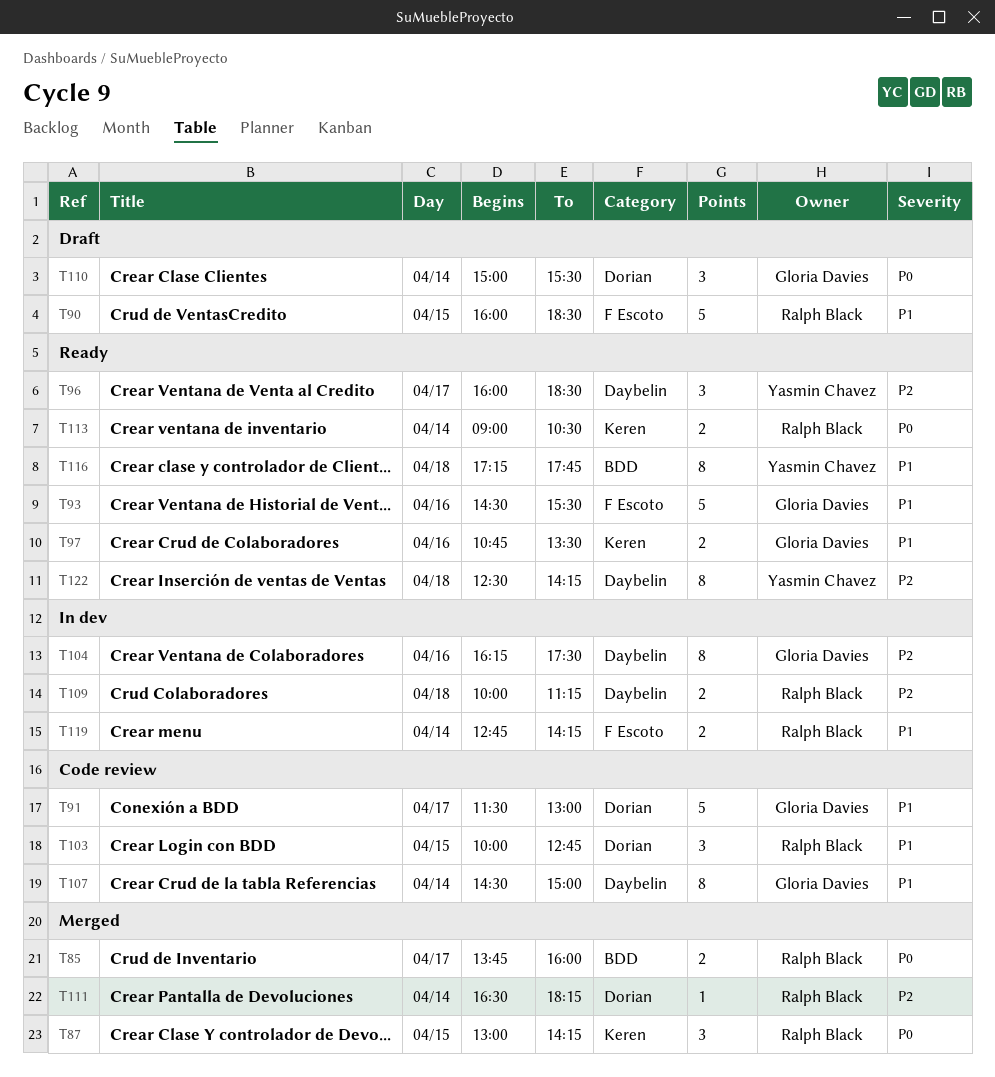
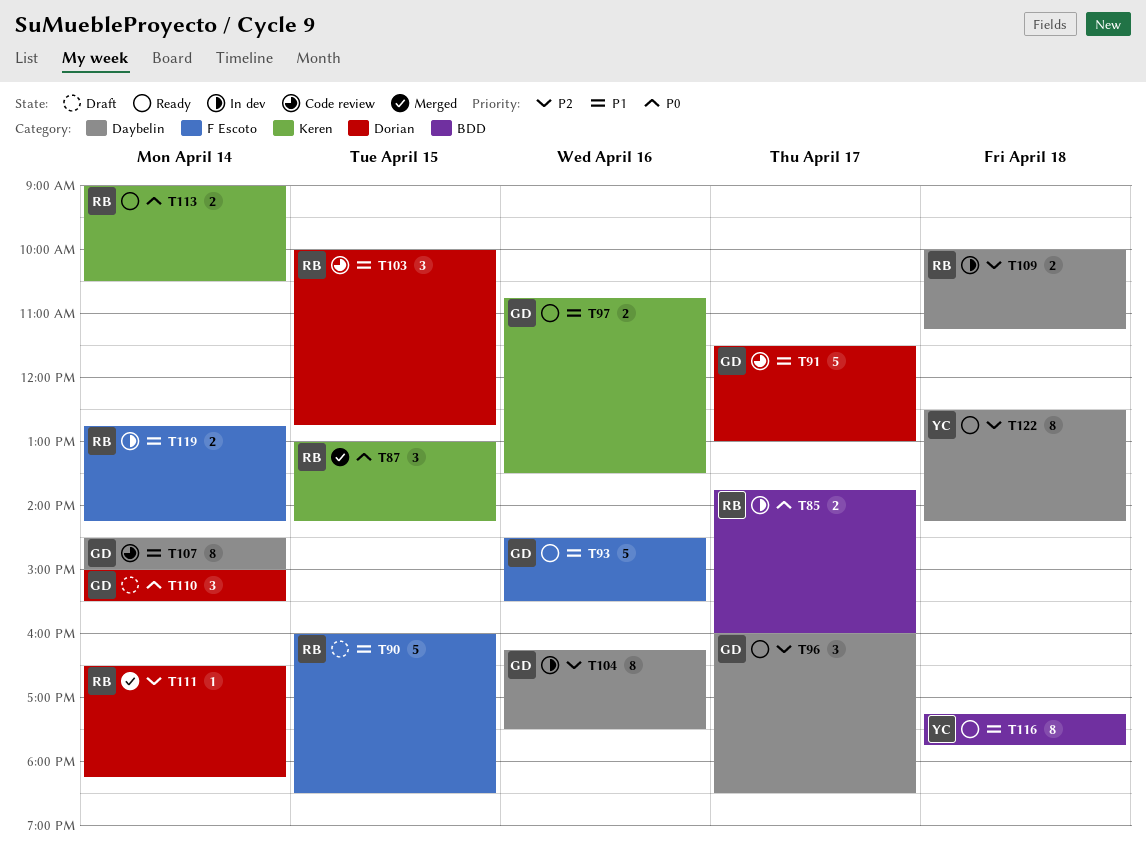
T85, status: Merged -> In dev
T96, owner: Yasmin Chavez -> Gloria Davies

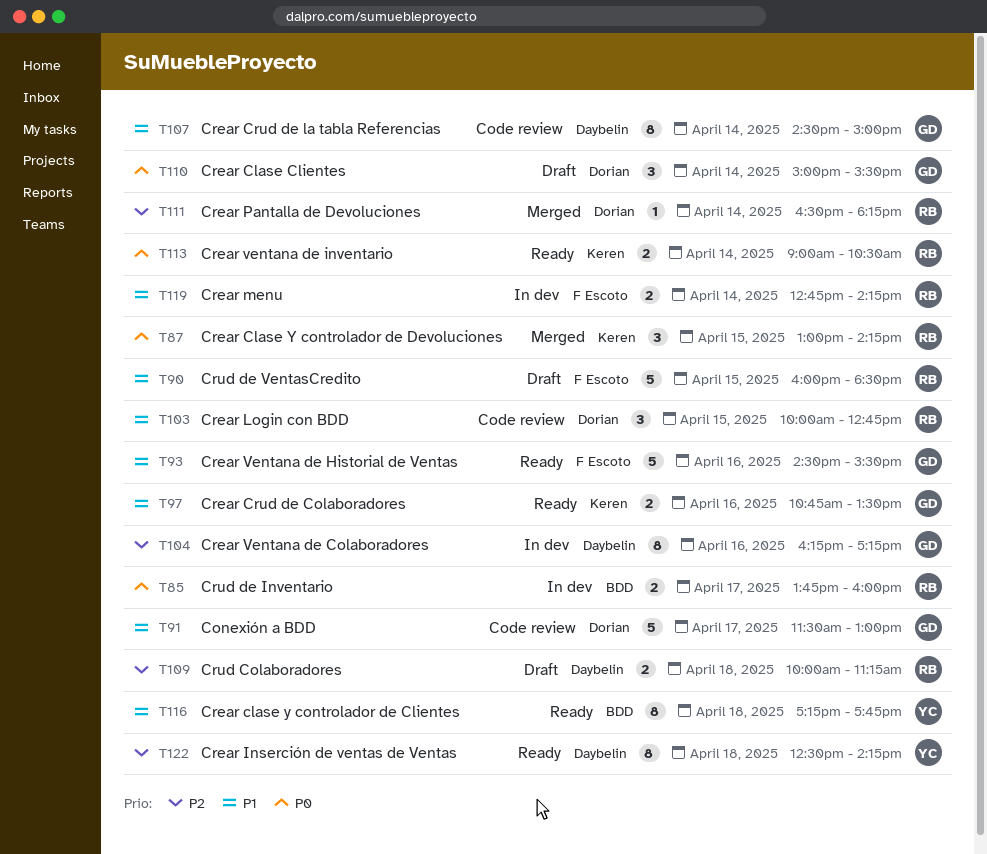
T96: present -> none
T104, ends: 17:30 -> 17:15
T109, status: In dev -> Draft

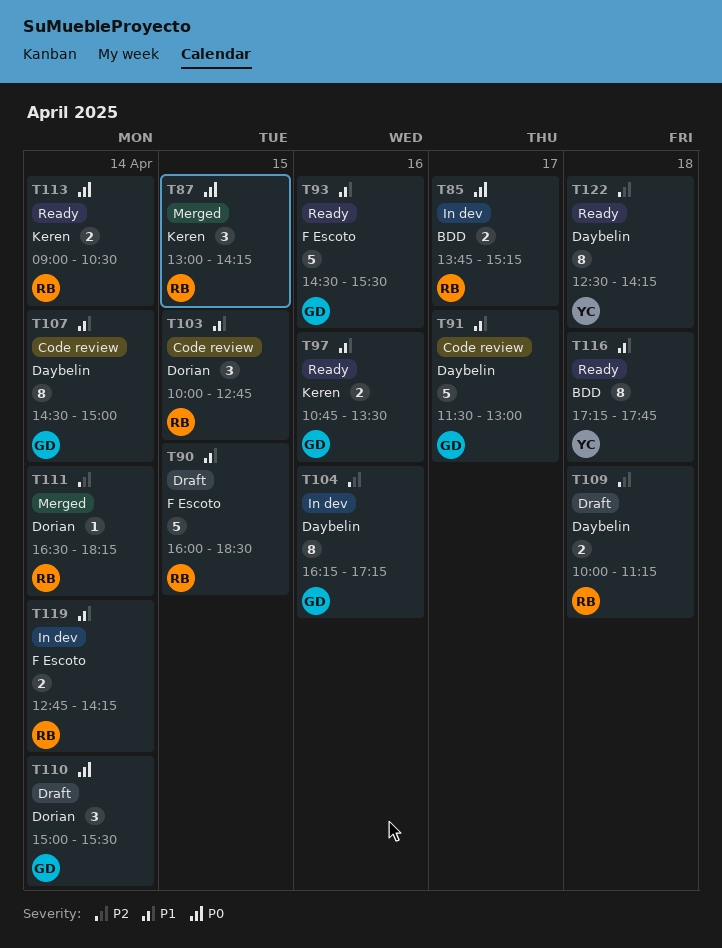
T85, ends: 16:00 -> 15:15
T91, label: Dorian -> Daybelin

